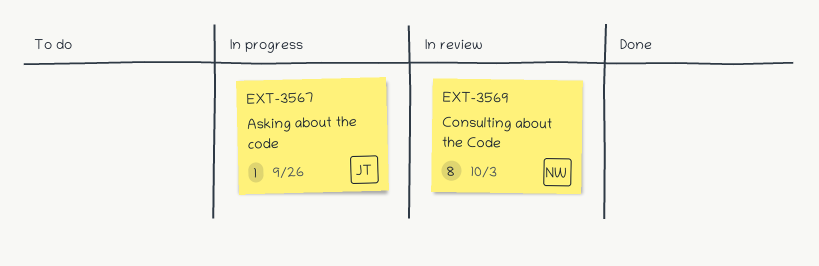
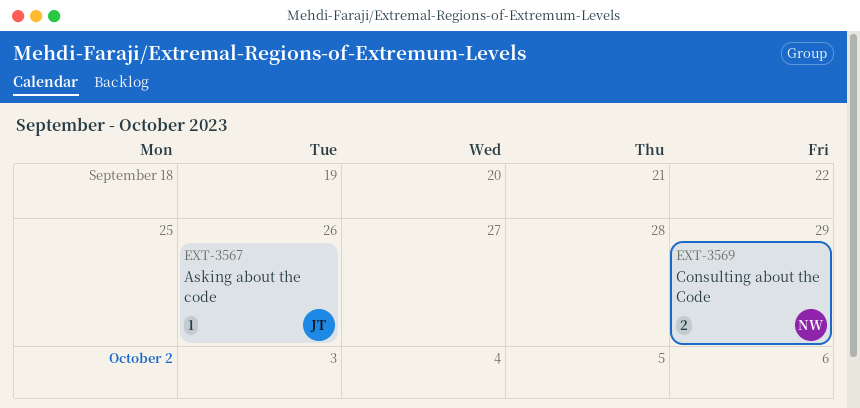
EXT-3569, estimate: 8 -> 2
EXT-3569, due: Oct 3 -> Sep 29

